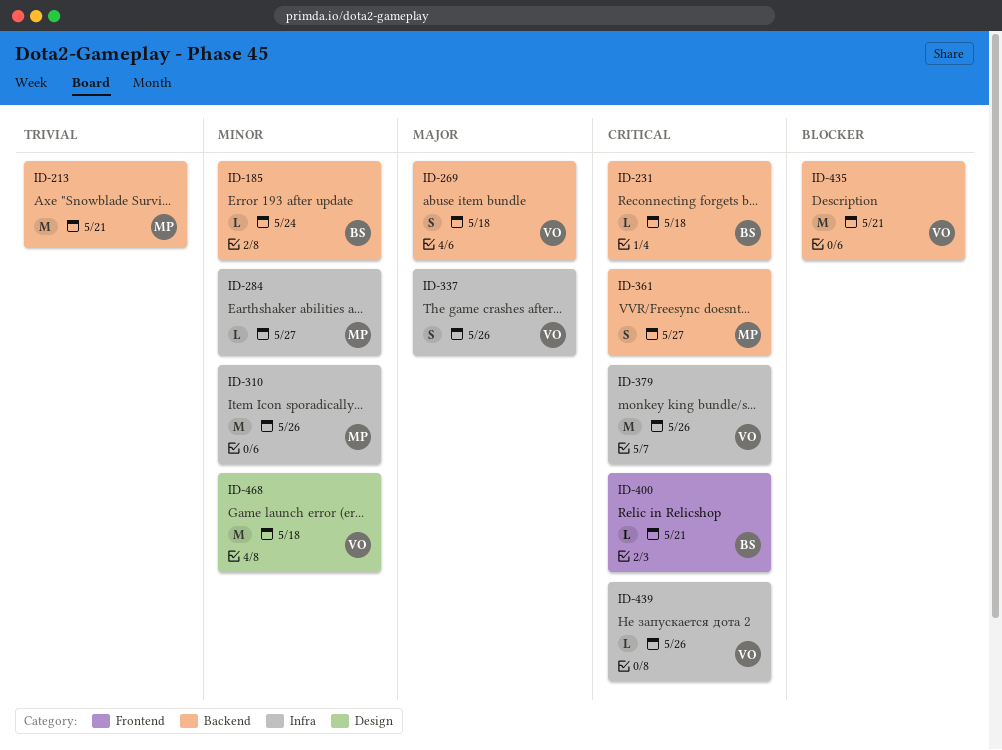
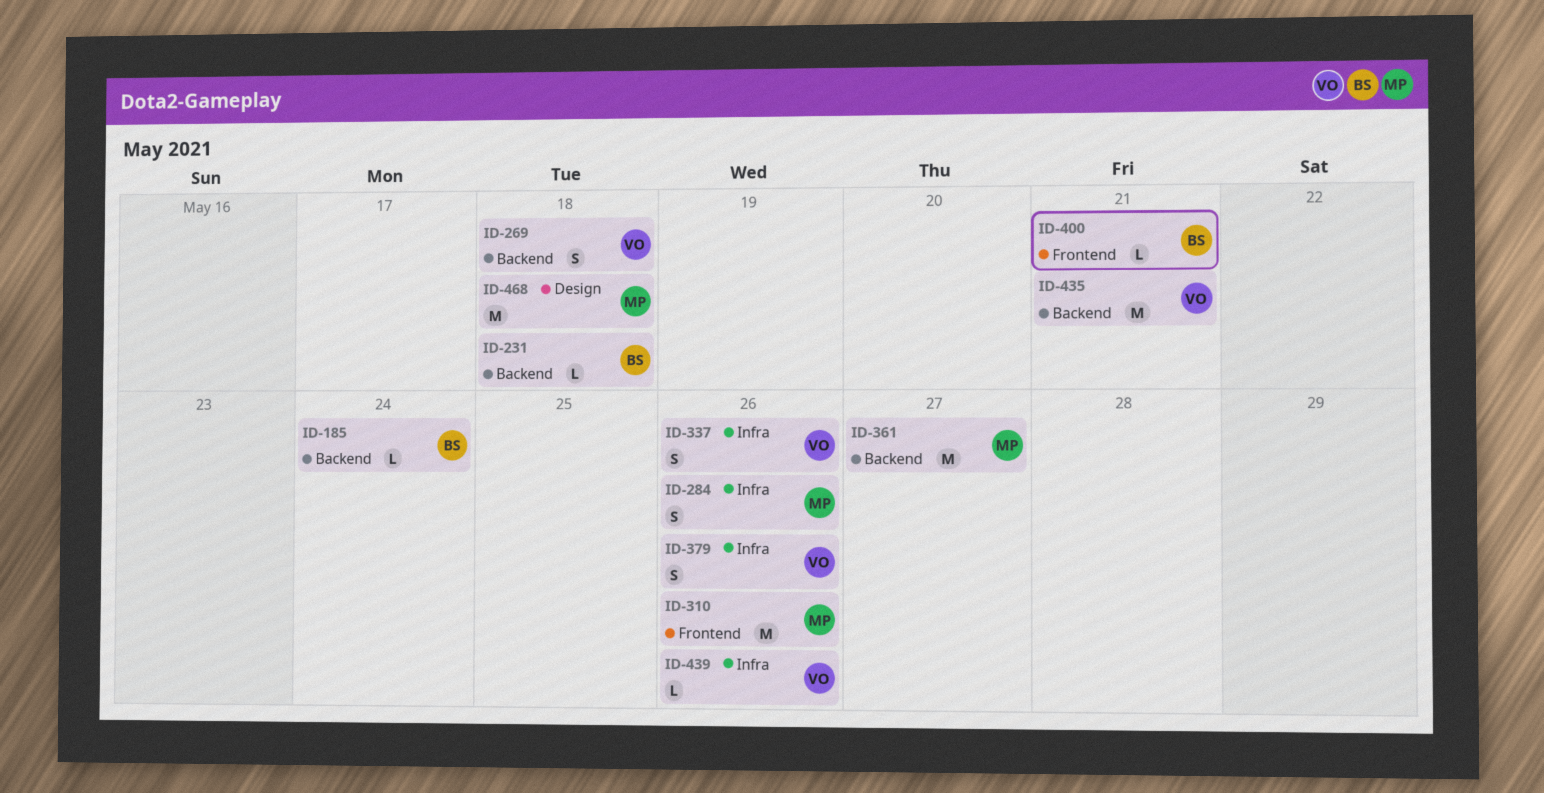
ID-213: present -> none
ID-284, estimate: L -> S
ID-284, due: May 27 -> May 26
ID-310, label: Infra -> Frontend
ID-361, estimate: S -> M
ID-379, estimate: M -> S
ID-468, owner: VO -> MP

